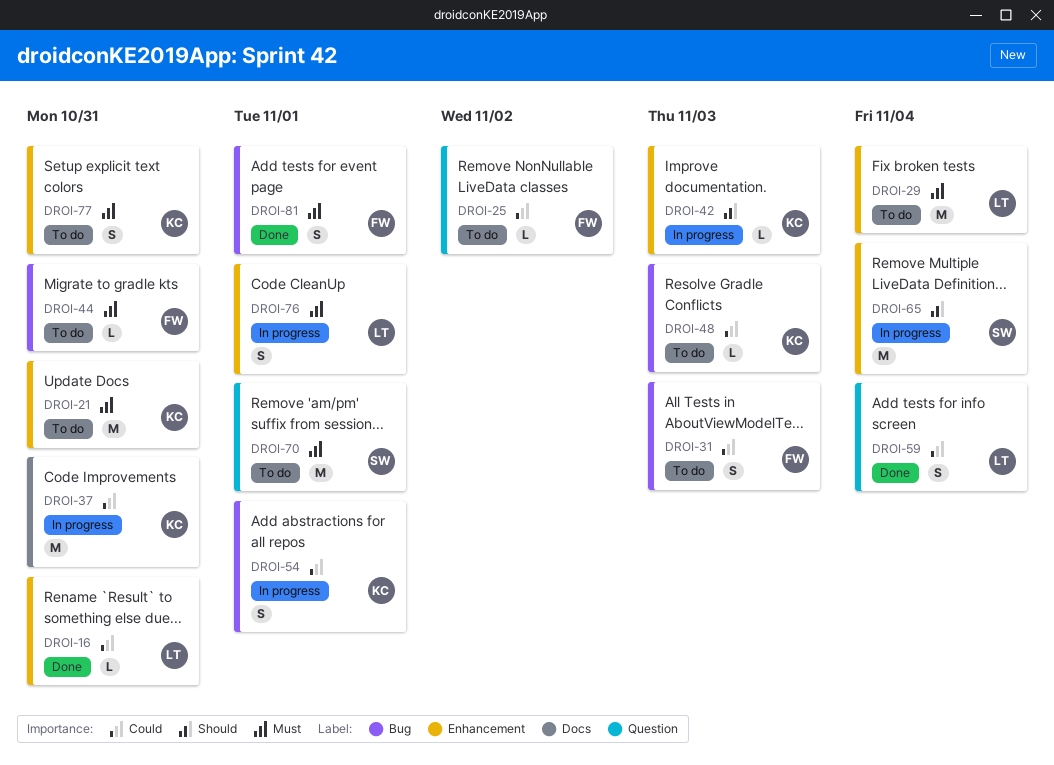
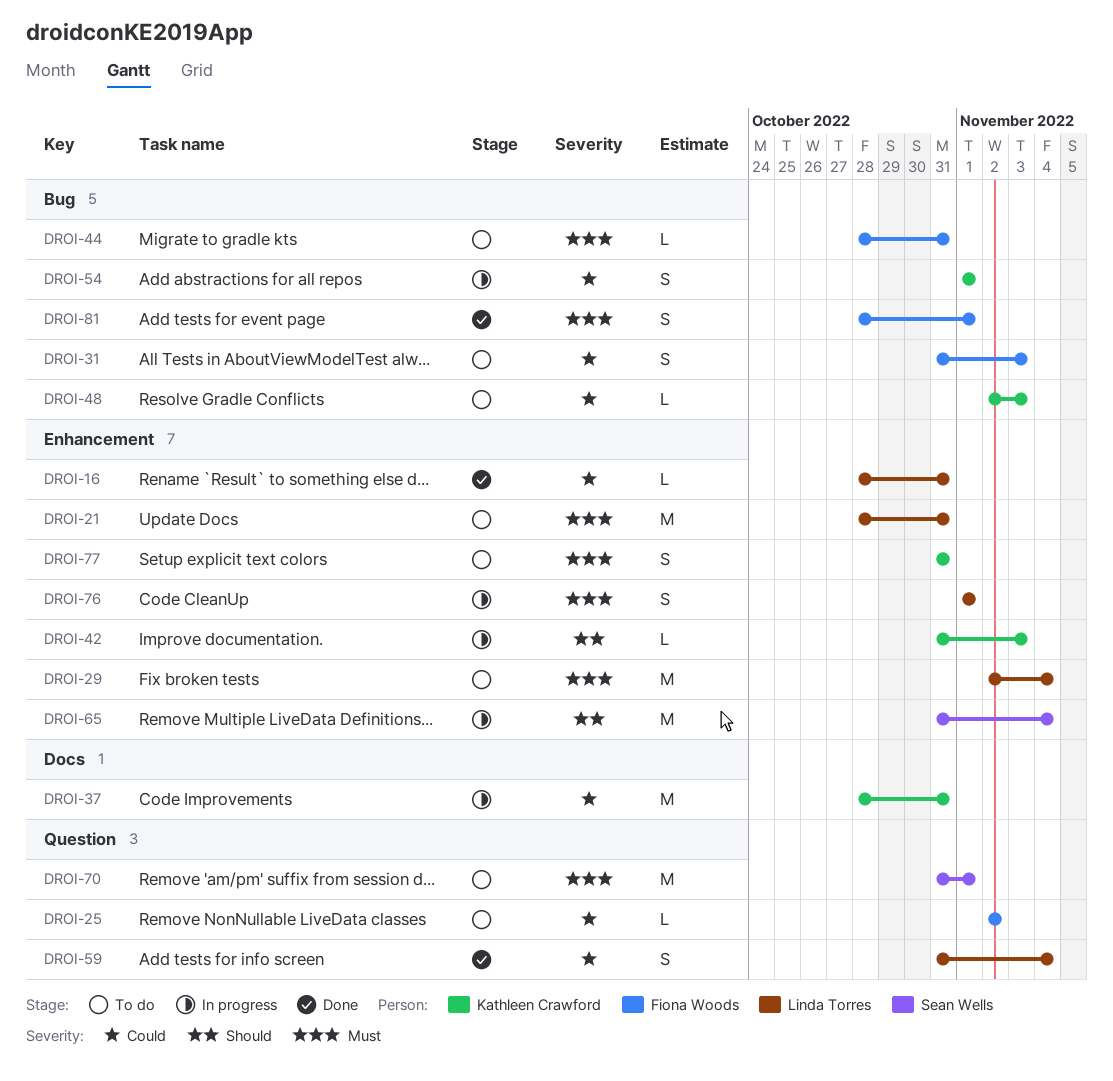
DROI-21, owner: Kathleen Crawford -> Linda Torres

